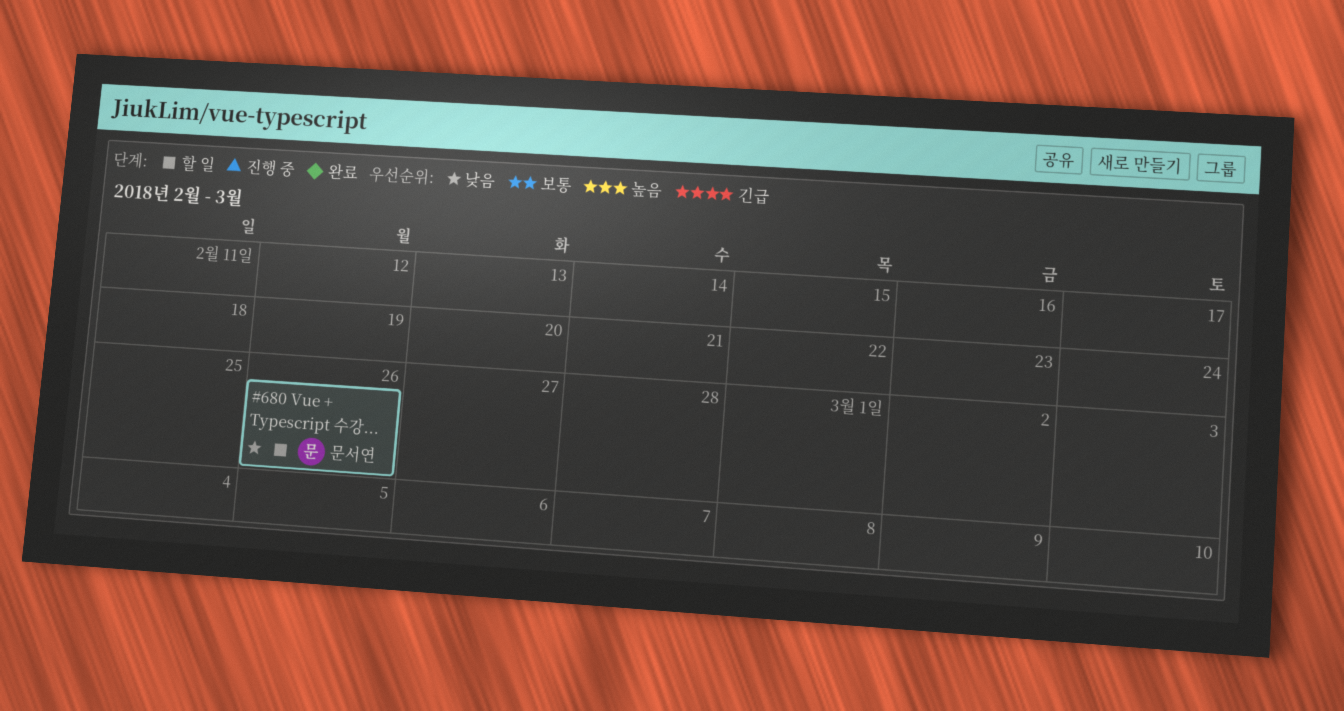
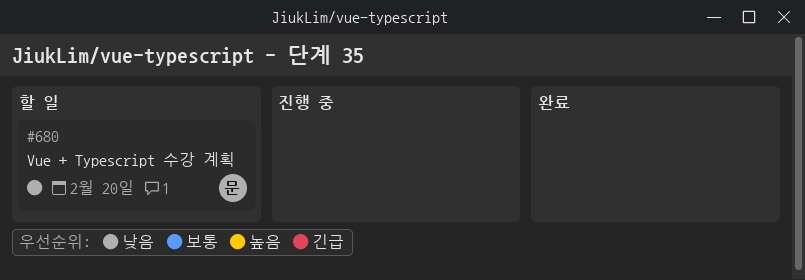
#680, due: Feb 26 -> Feb 20

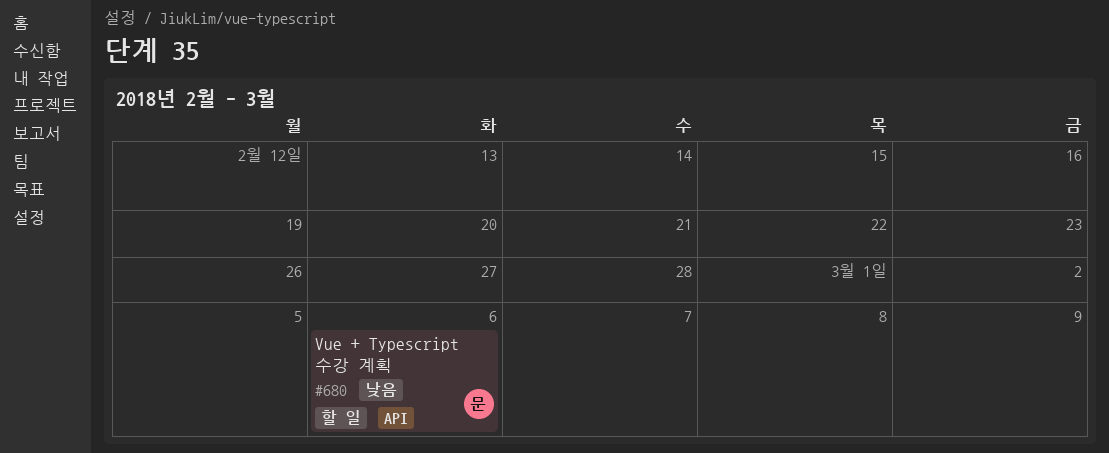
#680, due: Feb 20 -> Mar 6

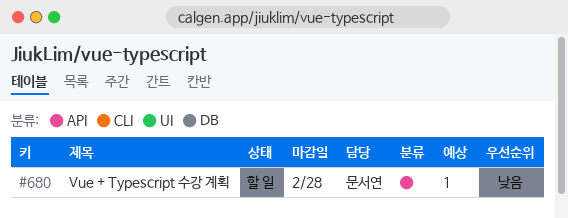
#680, due: Mar 6 -> Feb 28

